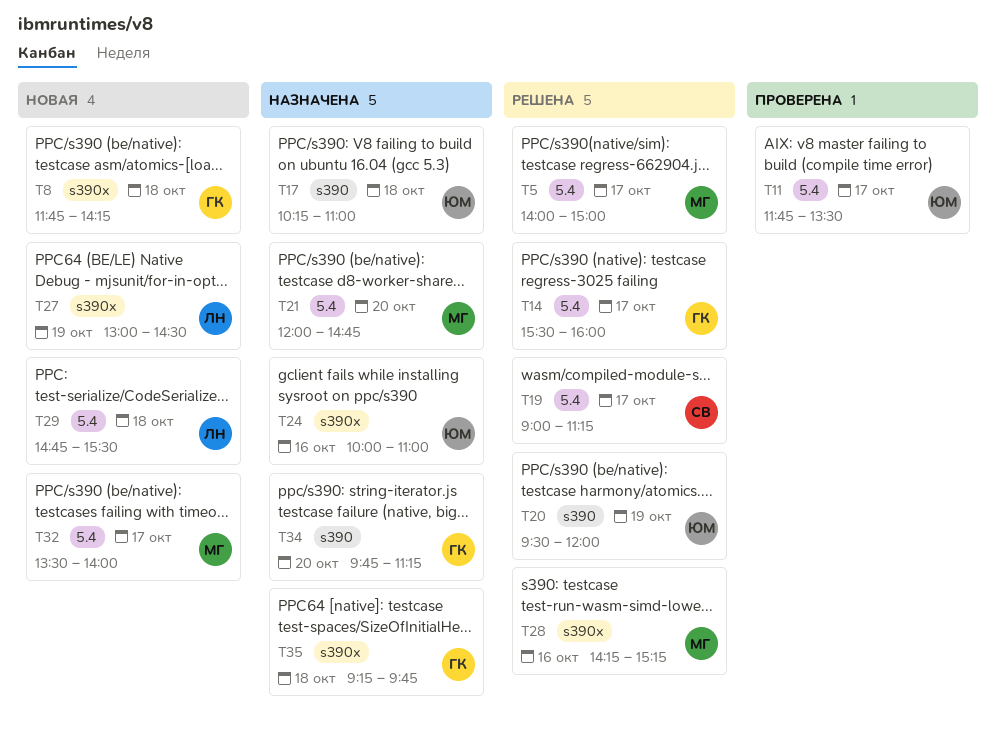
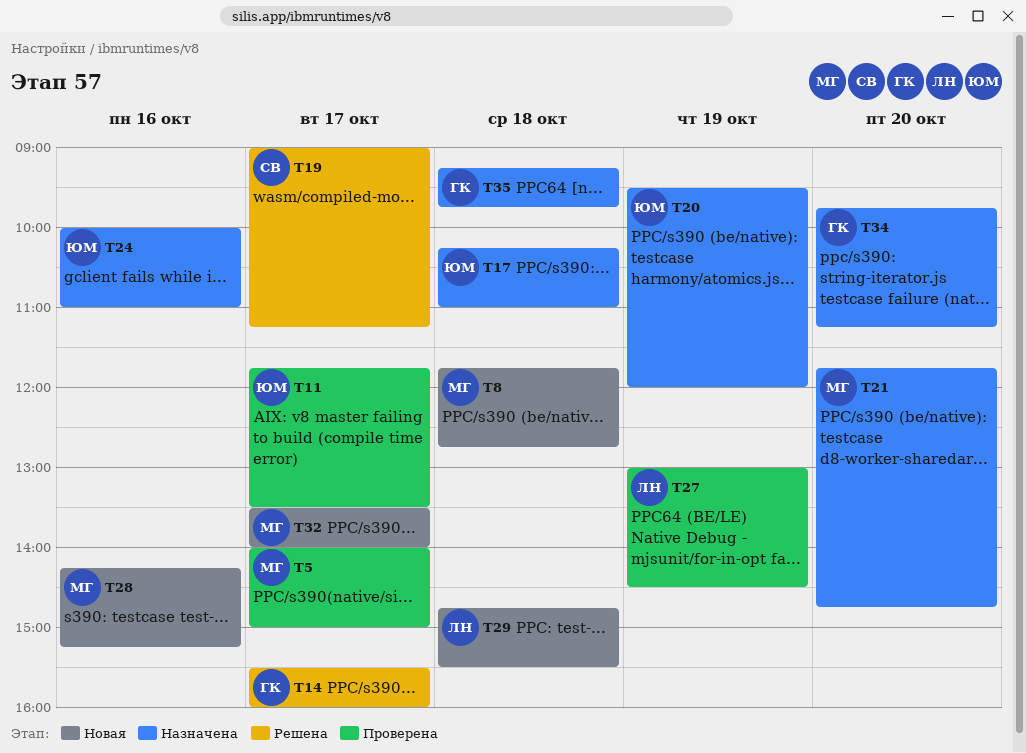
T5, status: Решена -> Проверена
T8, owner: ГК -> МГ
T8, ends: 14:15 -> 12:45
T20, status: Решена -> Назначена
T21, begins: 12:00 -> 11:45
T27, status: Новая -> Проверена
T28, status: Решена -> Новая

